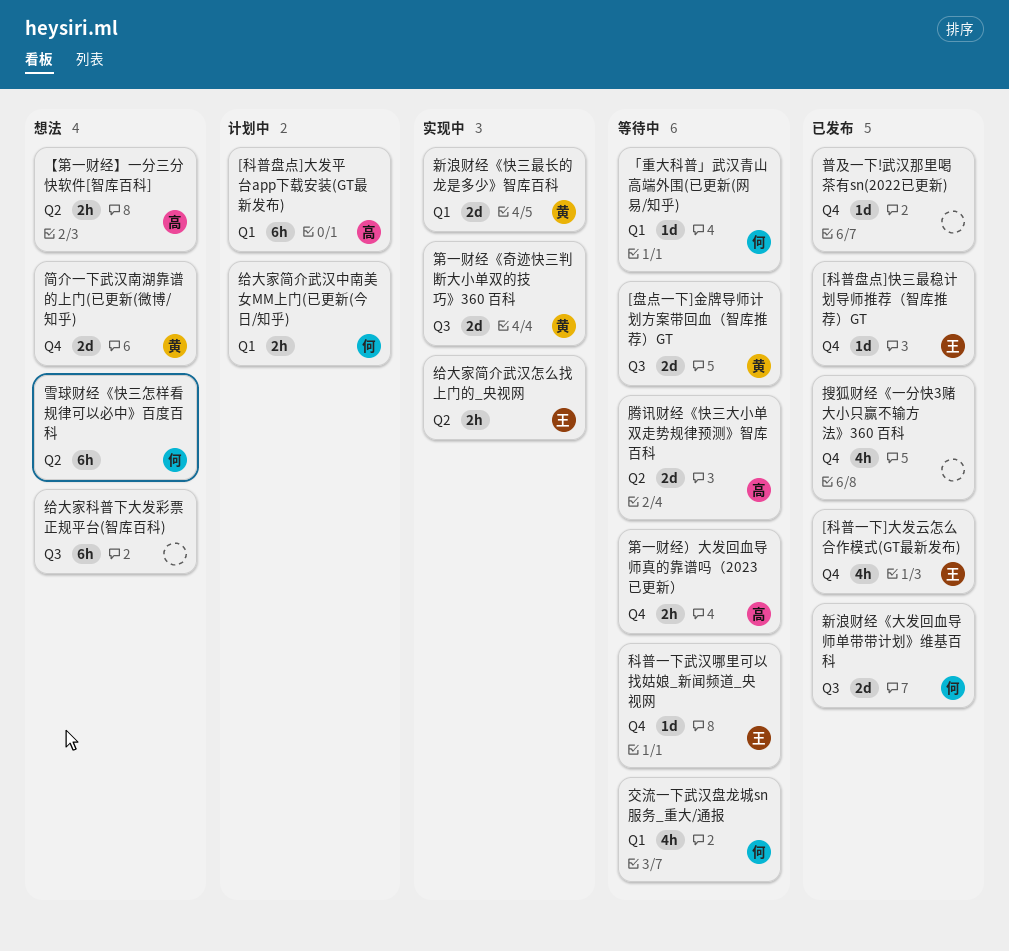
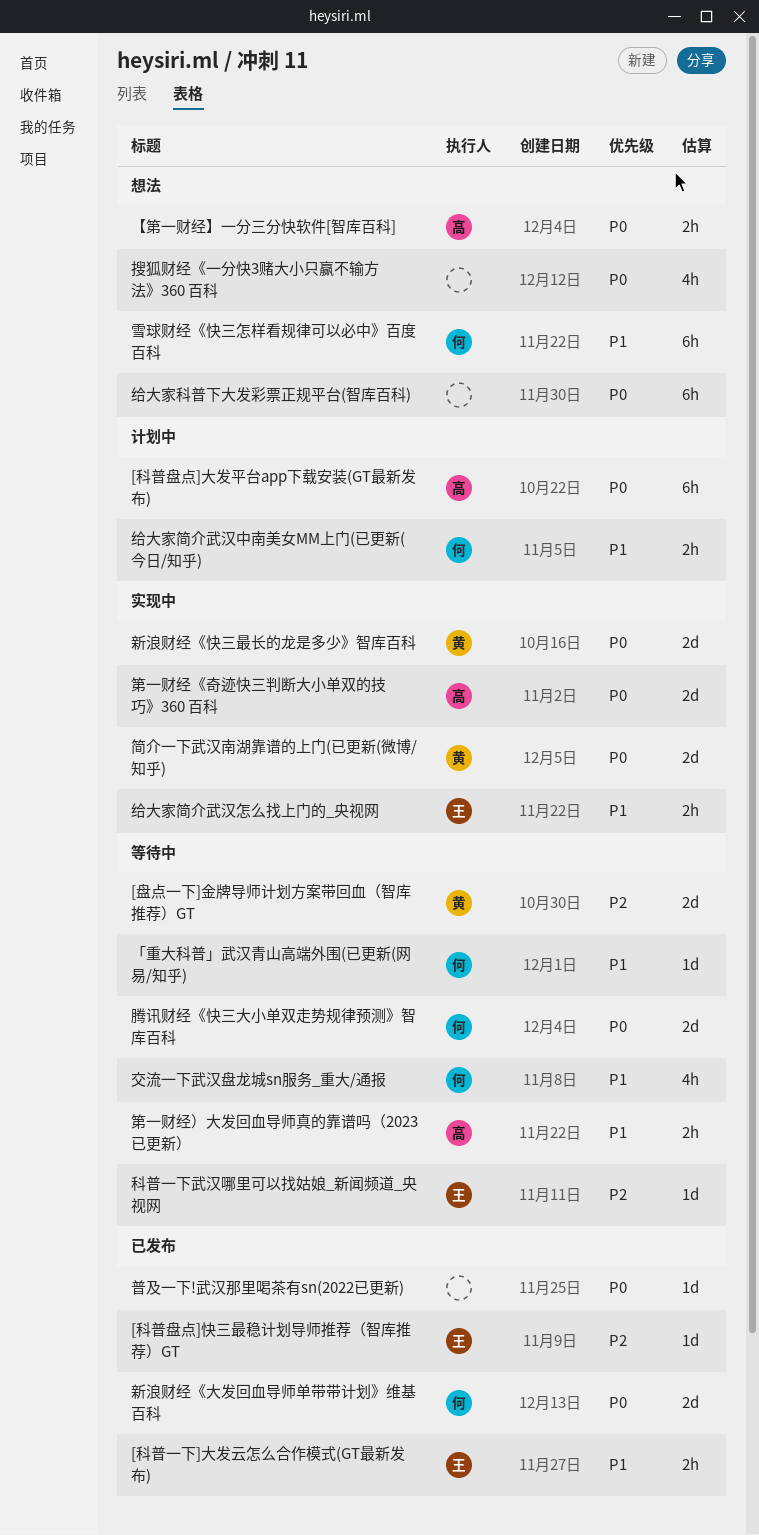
[科普一下]大发云怎么合作模式(GT最新发布), estimate: 4h -> 2h
搜狐财经《一分快3赌大小只赢不输方法》360 百科, status: 已发布 -> 想法
第一财经《奇迹快三判断大小单双的技巧》360 百科, owner: 黄 -> 高
简介一下武汉南湖靠谱的上门(已更新(微博/知乎), status: 想法 -> 实现中
腾讯财经《快三大小单双走势规律预测》智库百科, owner: 高 -> 何

